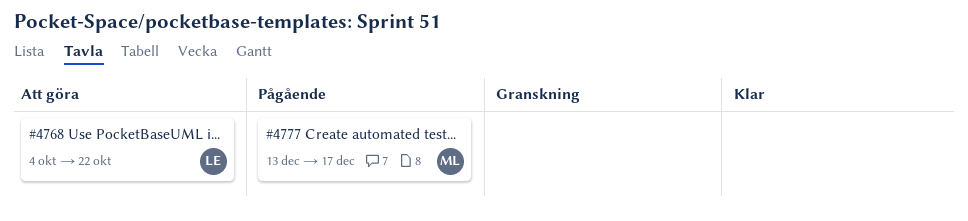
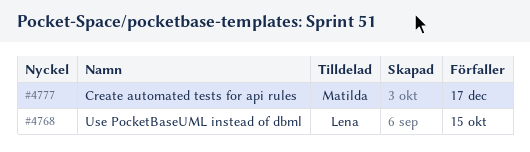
#4768, due: Oct 22 -> Oct 15

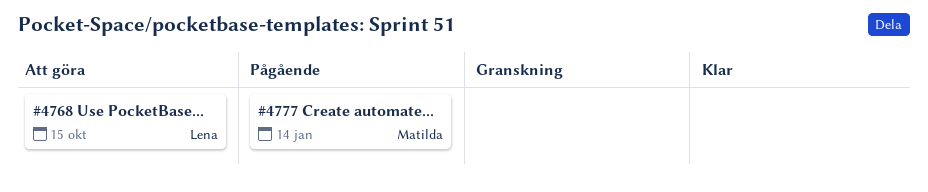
#4777, due: Dec 17 -> Jan 14

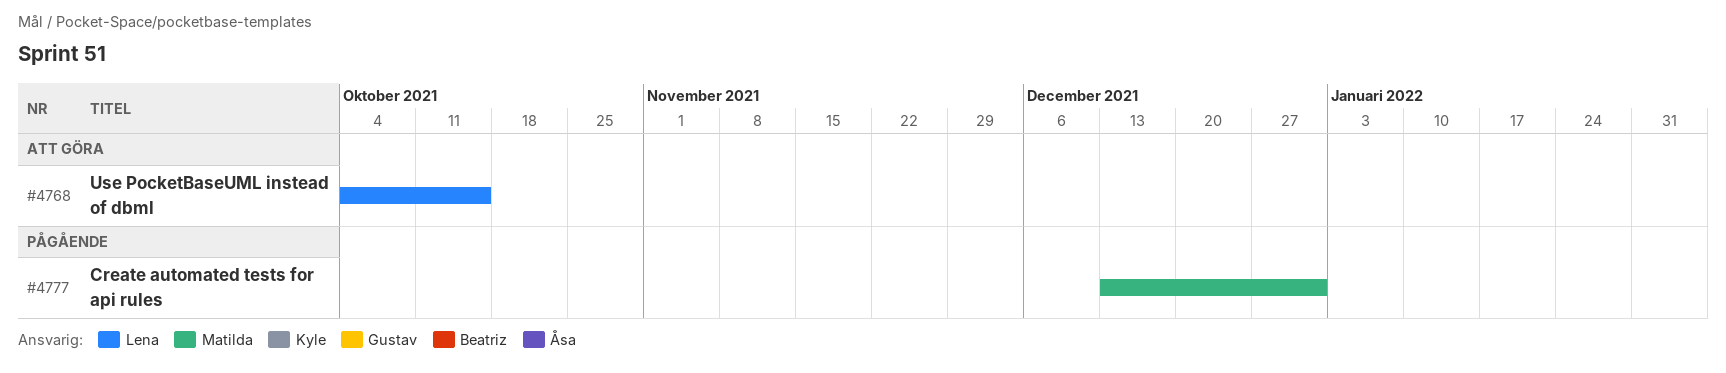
#4777, due: Jan 14 -> Dec 31

